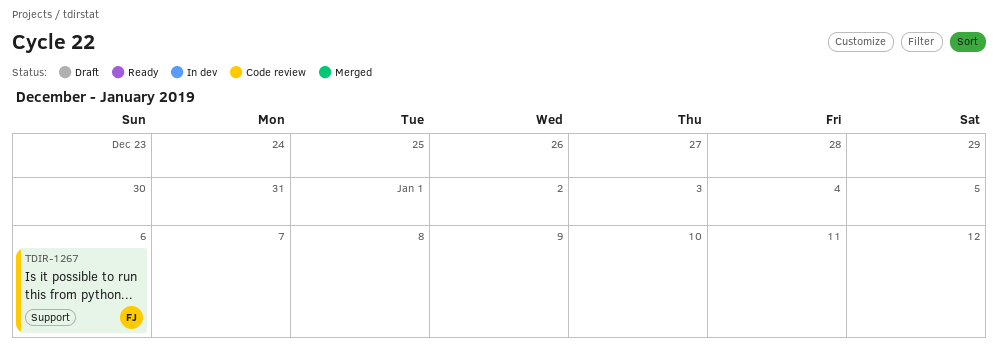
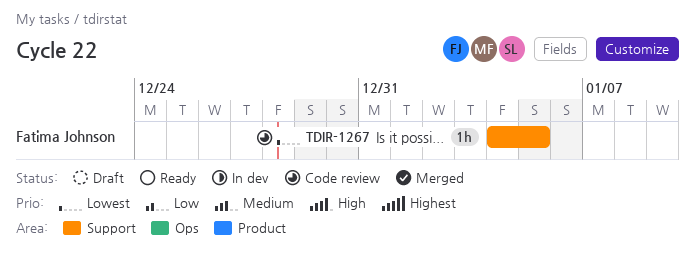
TDIR-1267, due: Jan 6 -> Jan 5

